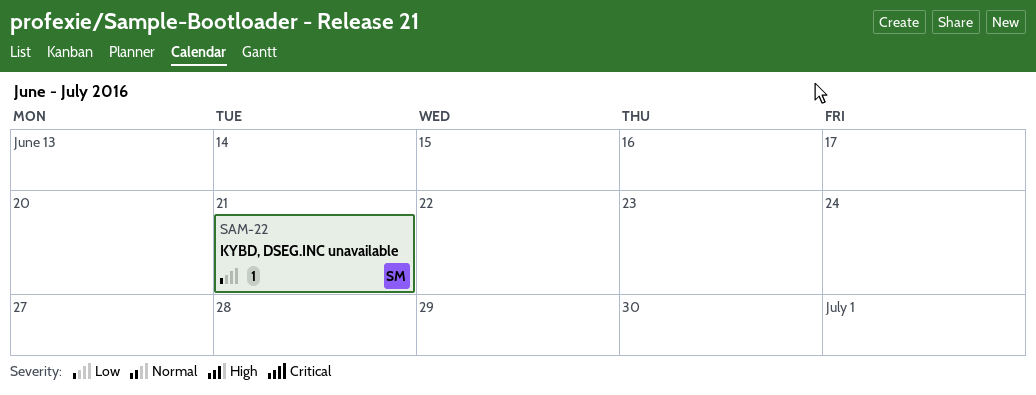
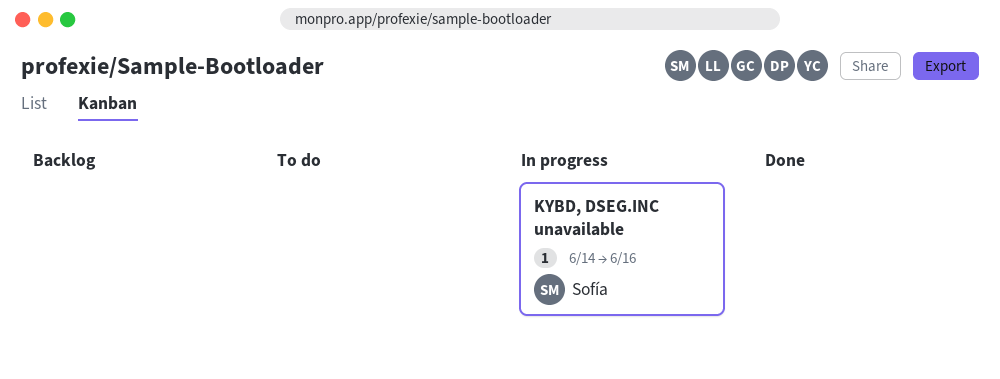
KYBD, DSEG.INC unavailable, due: Jun 21 -> Jun 16

